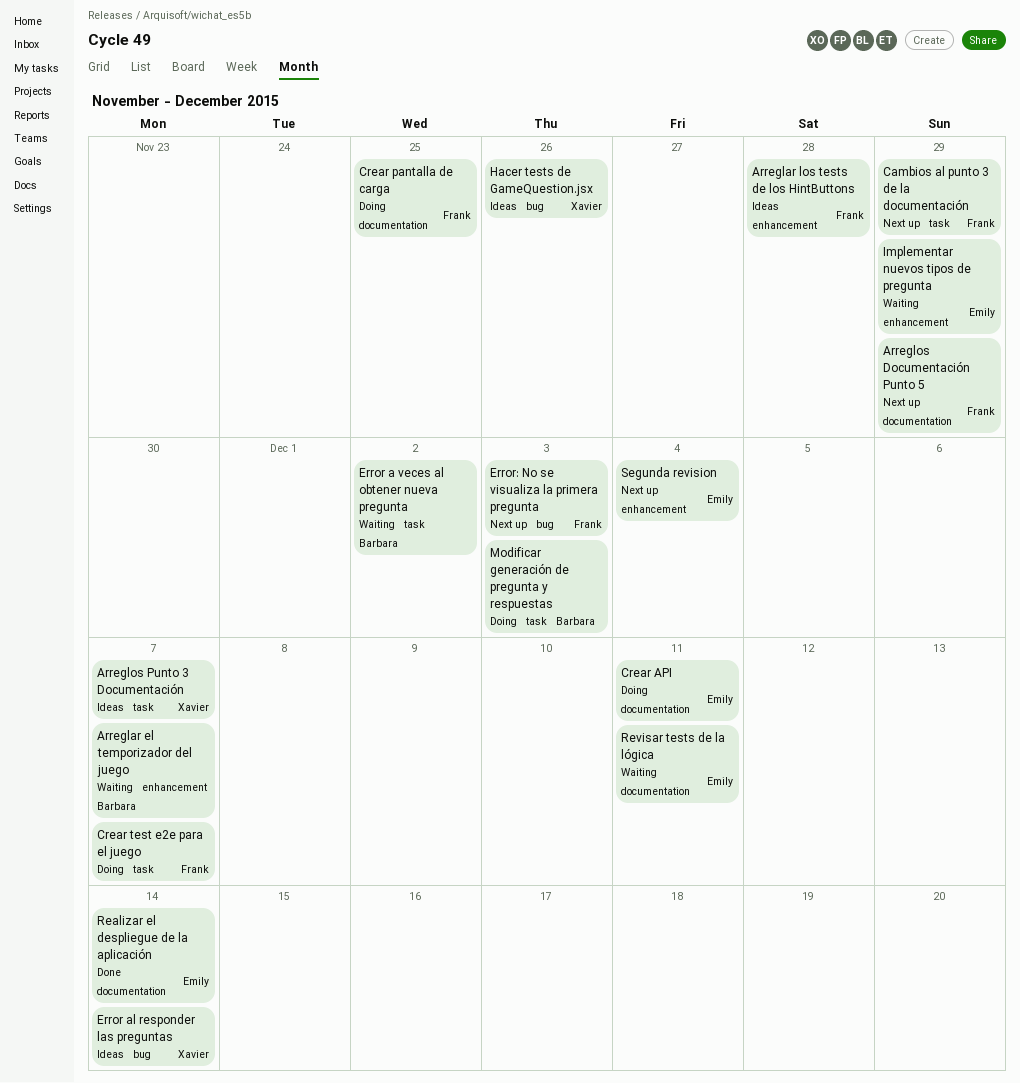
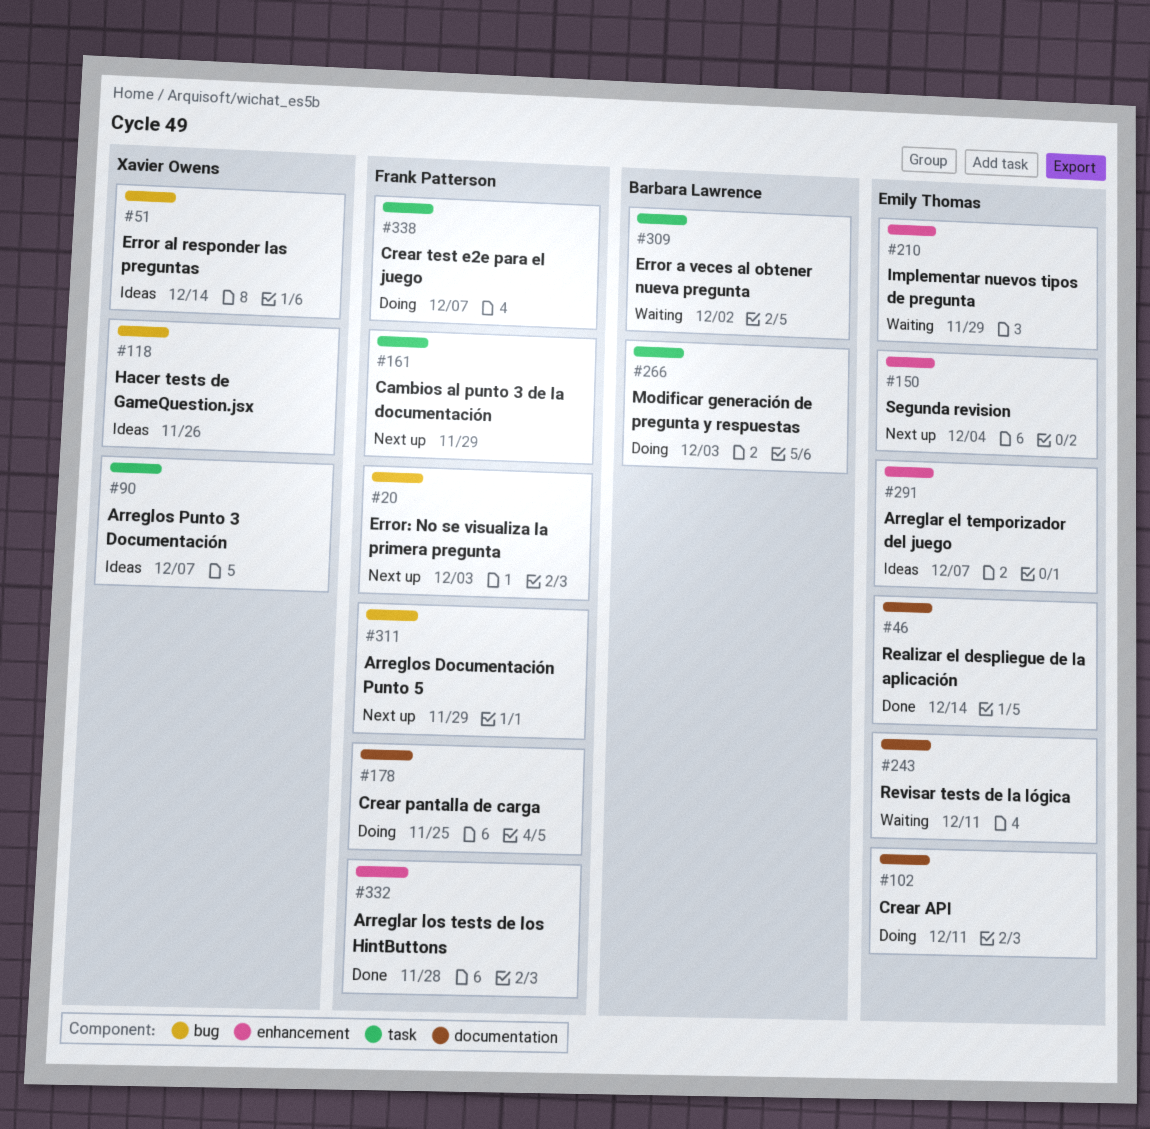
Arreglar el temporizador del juego, status: Waiting -> Ideas
Arreglar el temporizador del juego, owner: Barbara Lawrence -> Emily Thomas
Arreglar los tests de los HintButtons, status: Ideas -> Done
Arreglos Documentación Punto 5, label: documentation -> bug

